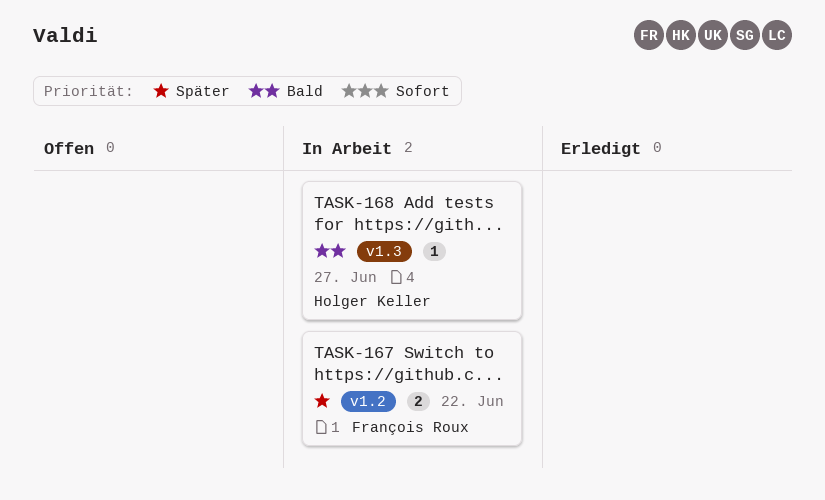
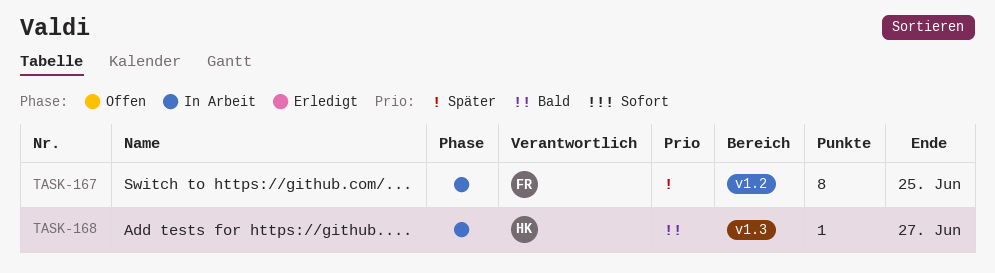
TASK-167, estimate: 2 -> 8
TASK-167, due: Jun 22 -> Jun 25

